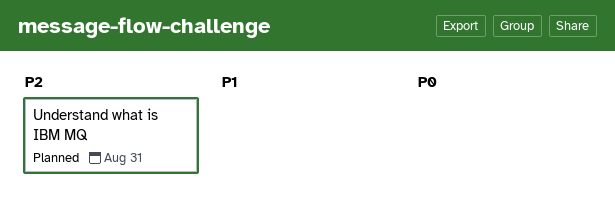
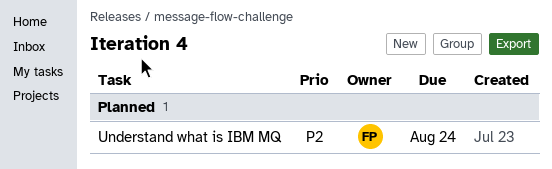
Understand what is IBM MQ, due: Aug 31 -> Aug 24

